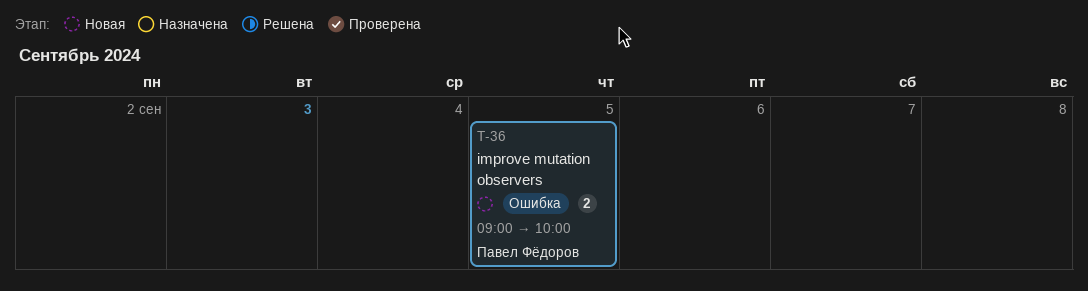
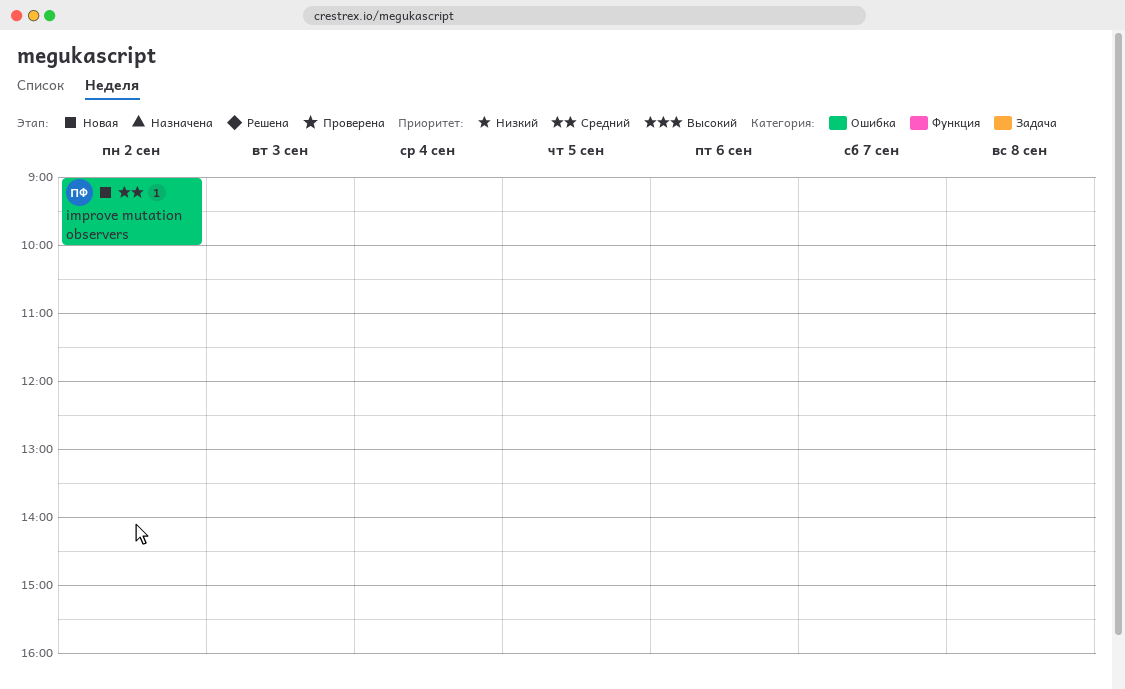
improve mutation observers, estimate: 2 -> 1
improve mutation observers, day: Sep 5 -> Sep 2

